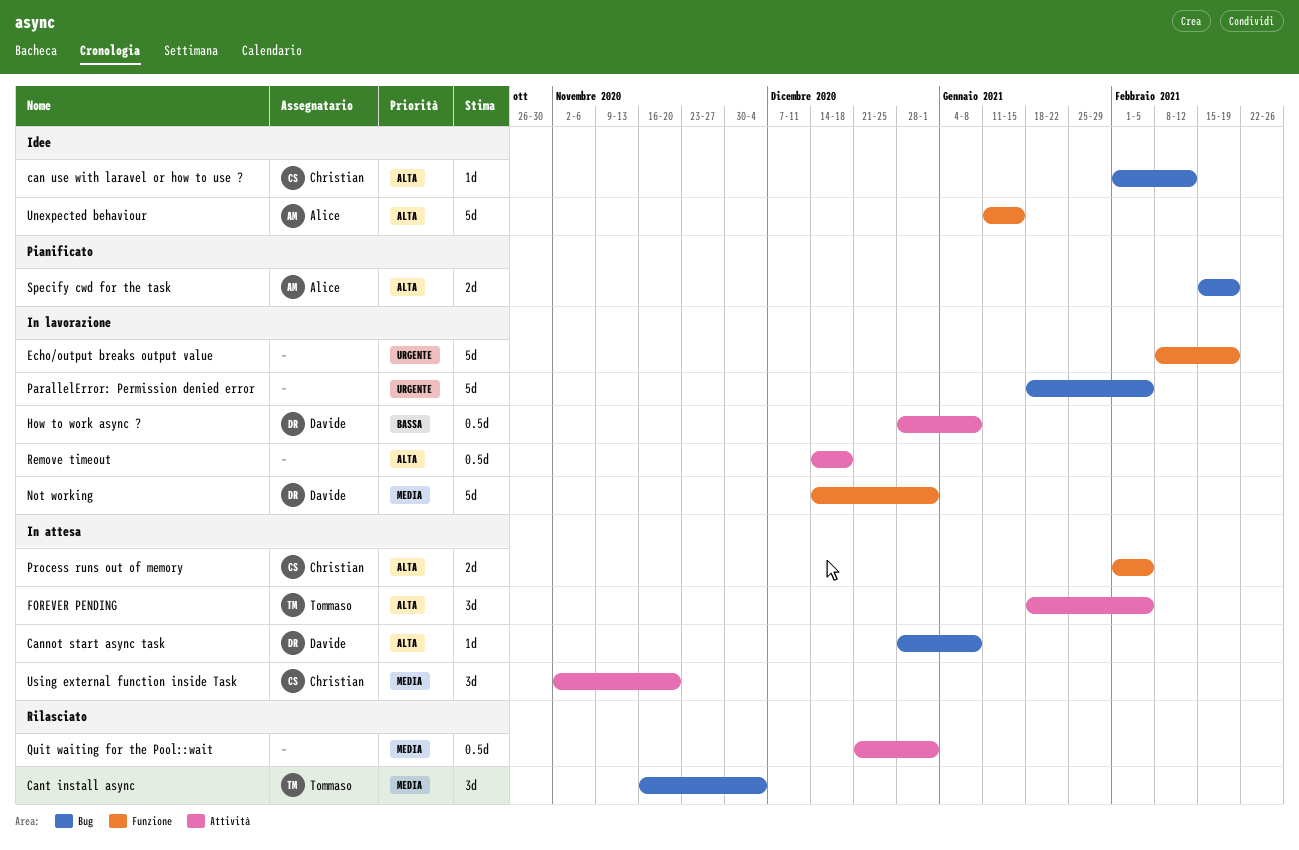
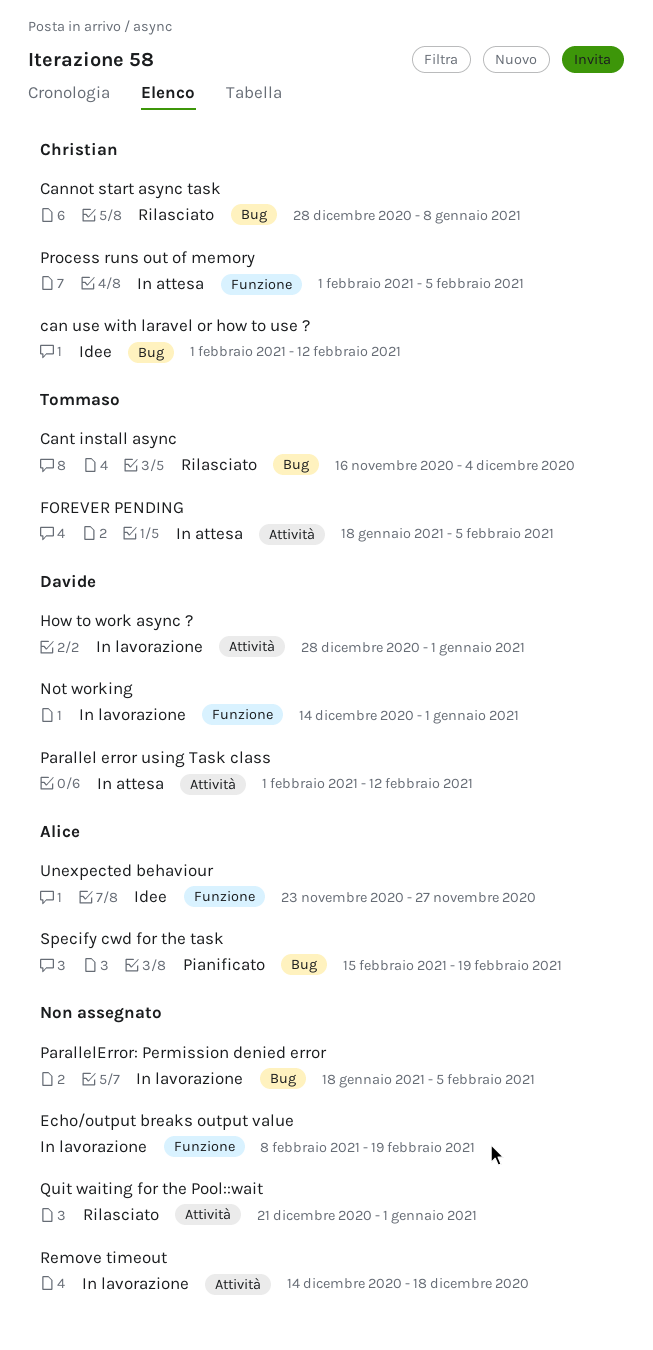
Cannot start async task, status: In attesa -> Rilasciato
Cannot start async task, owner: Davide -> Christian
How to work async ?, due: Jan 8 -> Jan 1
Parallel error using Task class: none -> present
Unexpected behaviour, start: Jan 11 -> Nov 23
Unexpected behaviour, due: Jan 15 -> Nov 27
Using external function inside Task: present -> none

